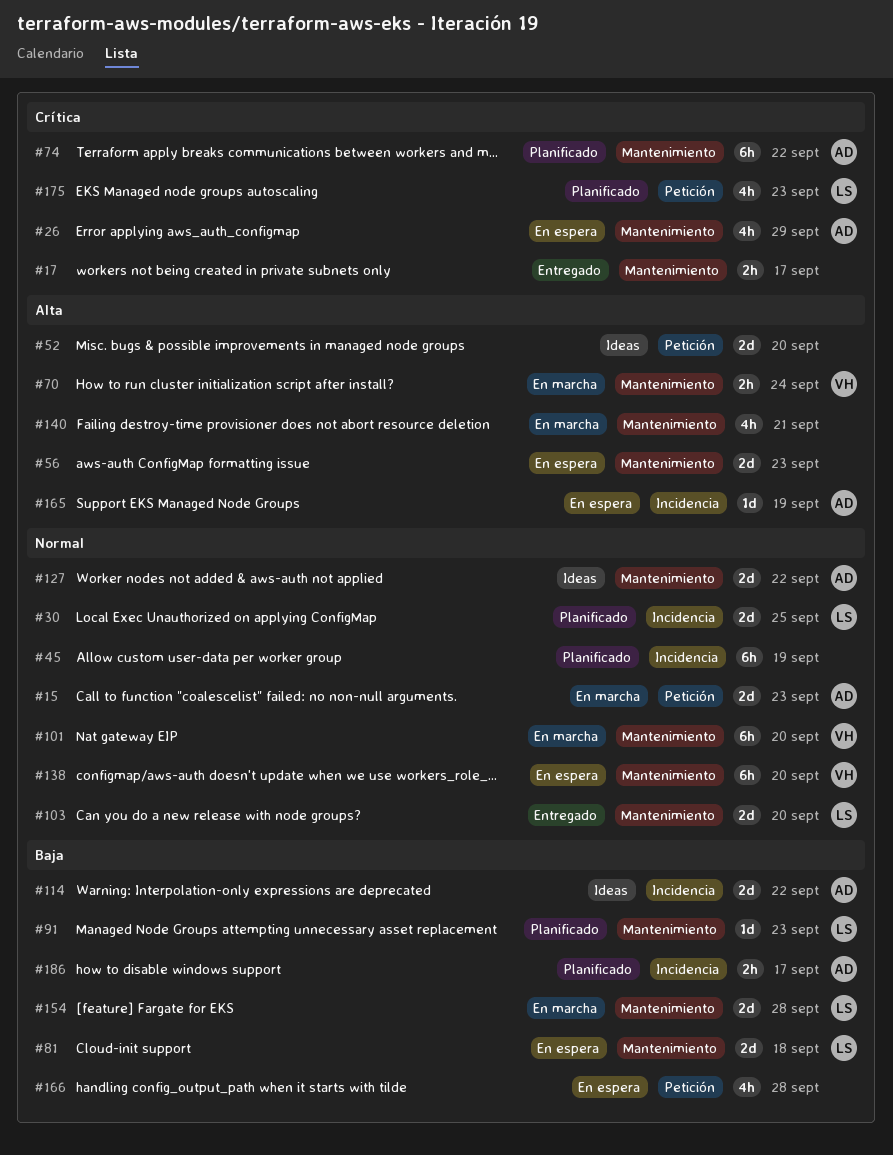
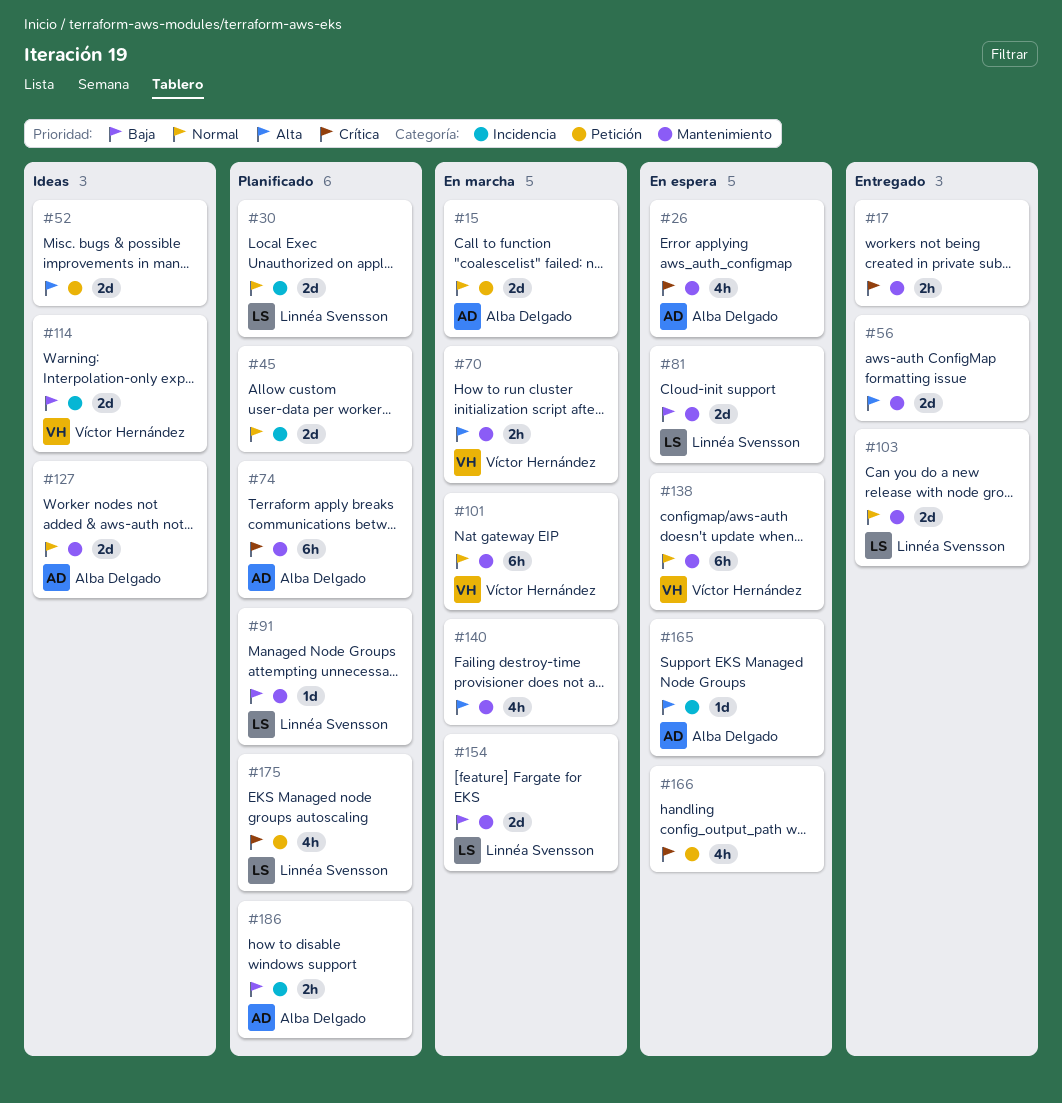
#45, estimate: 6h -> 2d
#56, status: En espera -> Entregado
#114, owner: Alba Delgado -> Víctor Hernández
#166, priority: Baja -> Crítica

